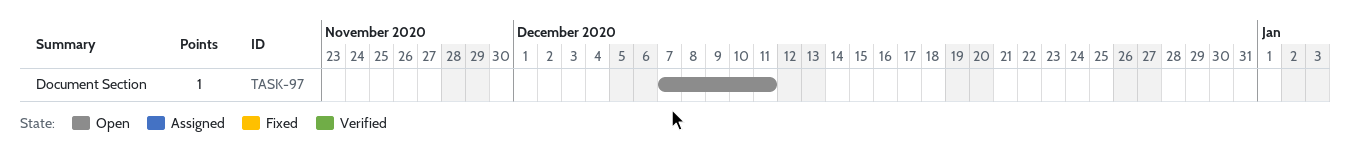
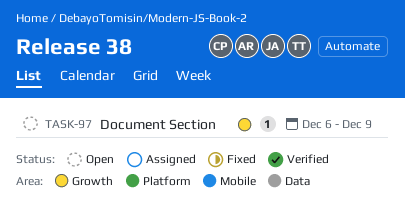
TASK-97, start: Dec 7 -> Dec 6
TASK-97, due: Dec 11 -> Dec 9

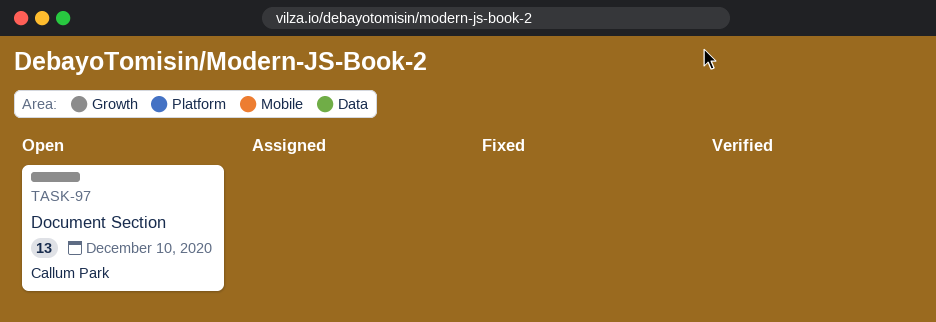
TASK-97, estimate: 1 -> 13
TASK-97, due: Dec 9 -> Dec 10

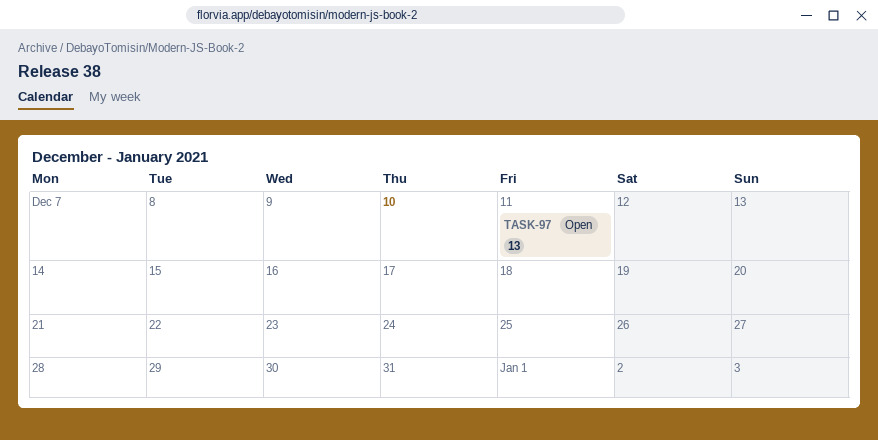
TASK-97, due: Dec 10 -> Dec 11

